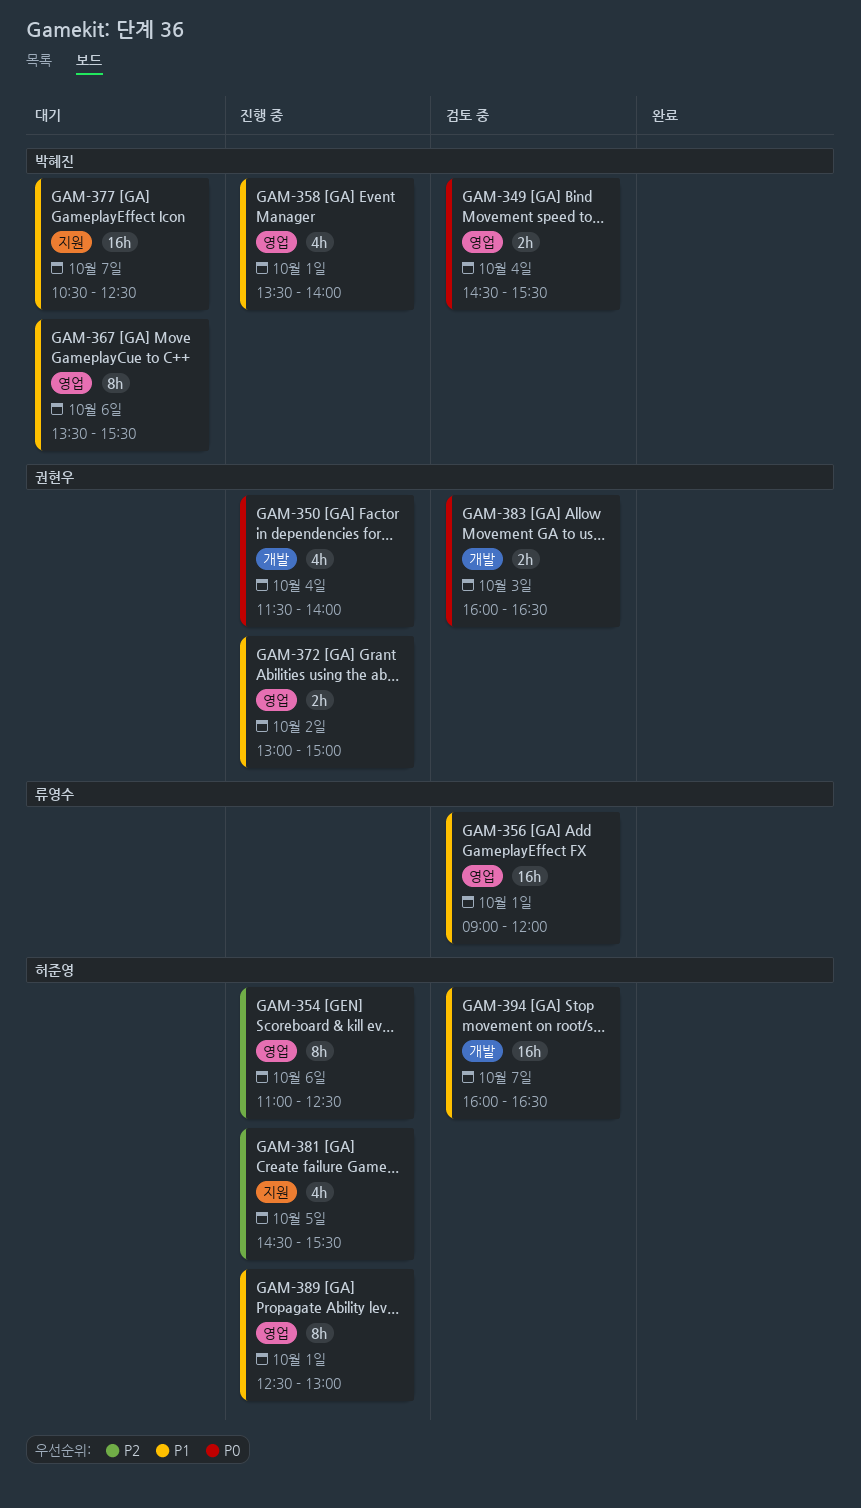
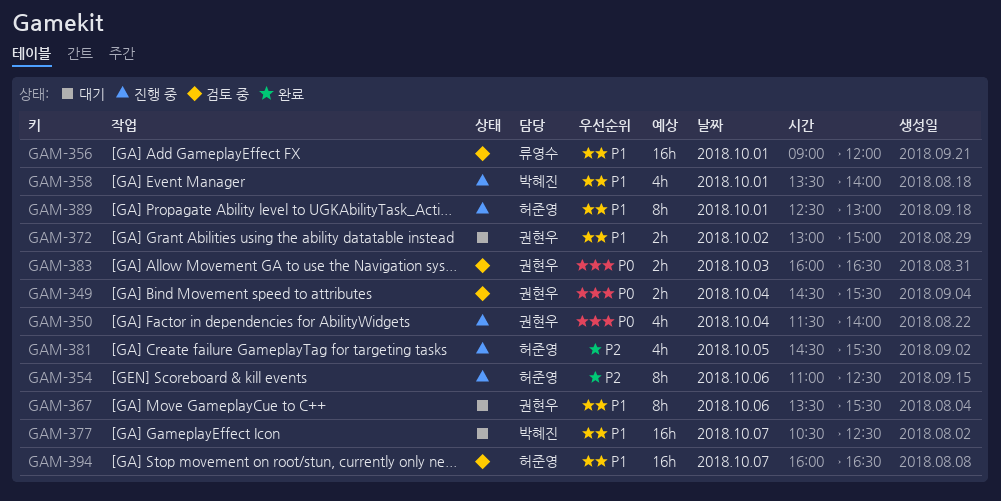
GAM-349, owner: 박혜진 -> 권현우
GAM-367, owner: 박혜진 -> 권현우
GAM-372, status: 진행 중 -> 대기

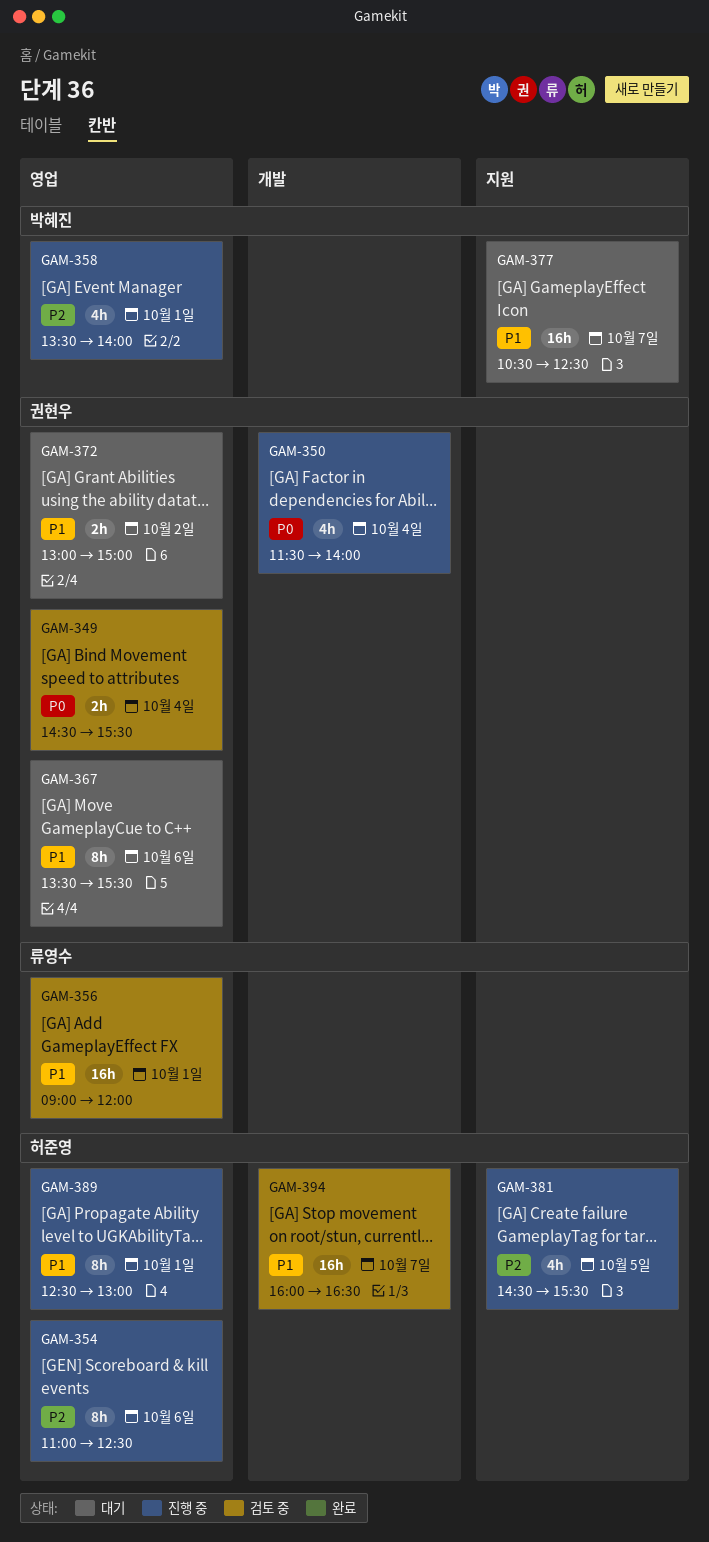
GAM-358, priority: P1 -> P2
GAM-383: present -> none

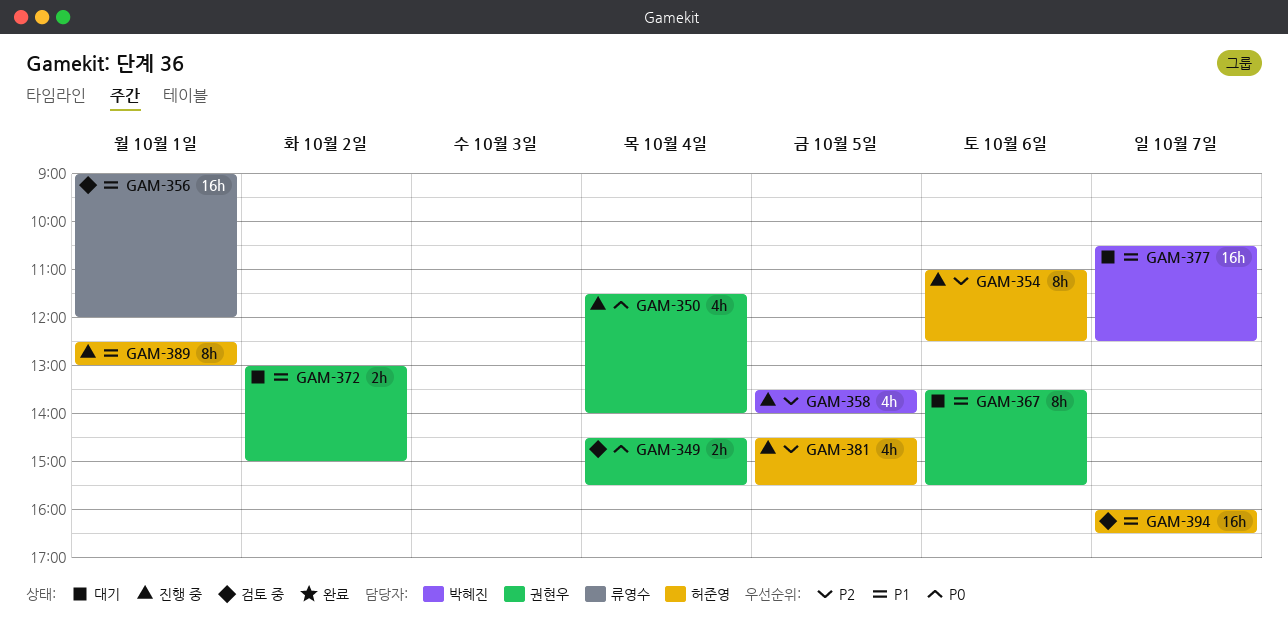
GAM-358, day: Oct 1 -> Oct 5

